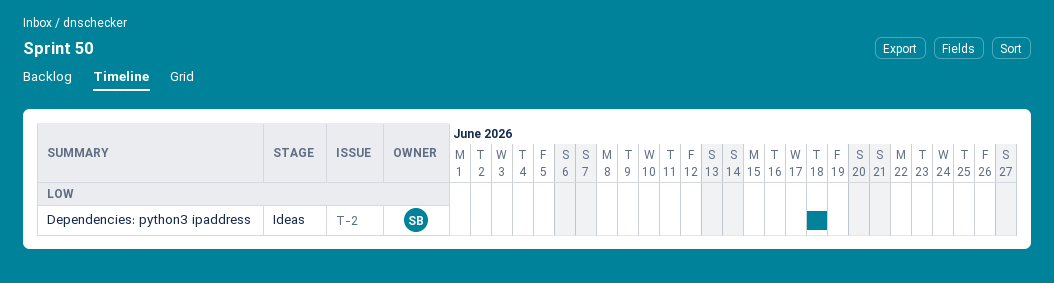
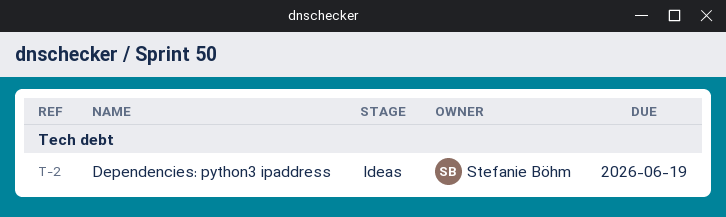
T-2, due: Jun 18 -> Jun 19

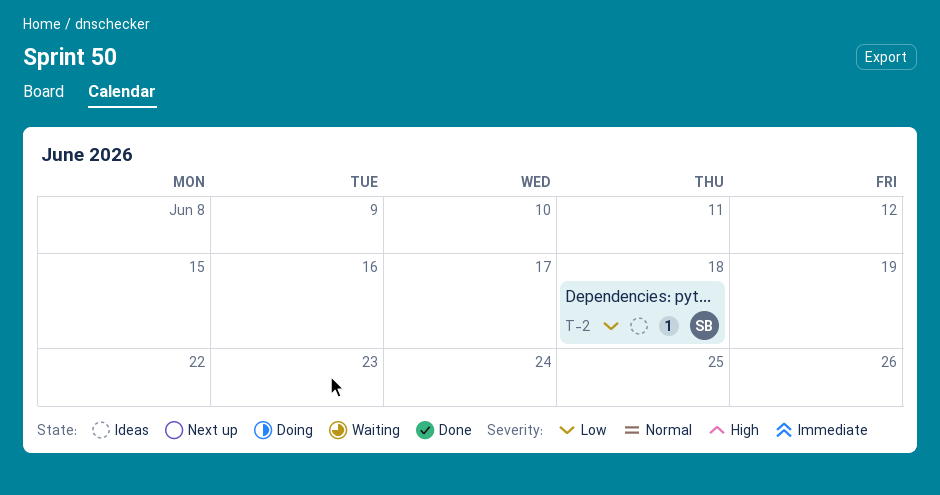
T-2, due: Jun 19 -> Jun 18

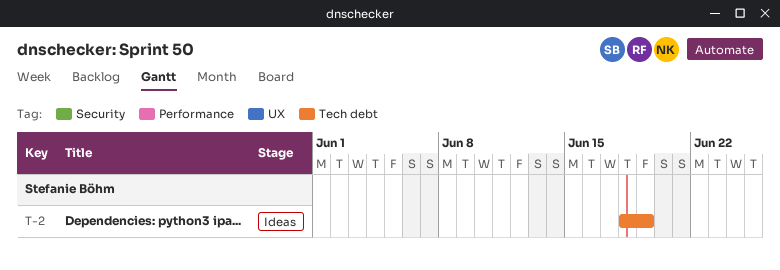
T-2, due: Jun 18 -> Jun 19

